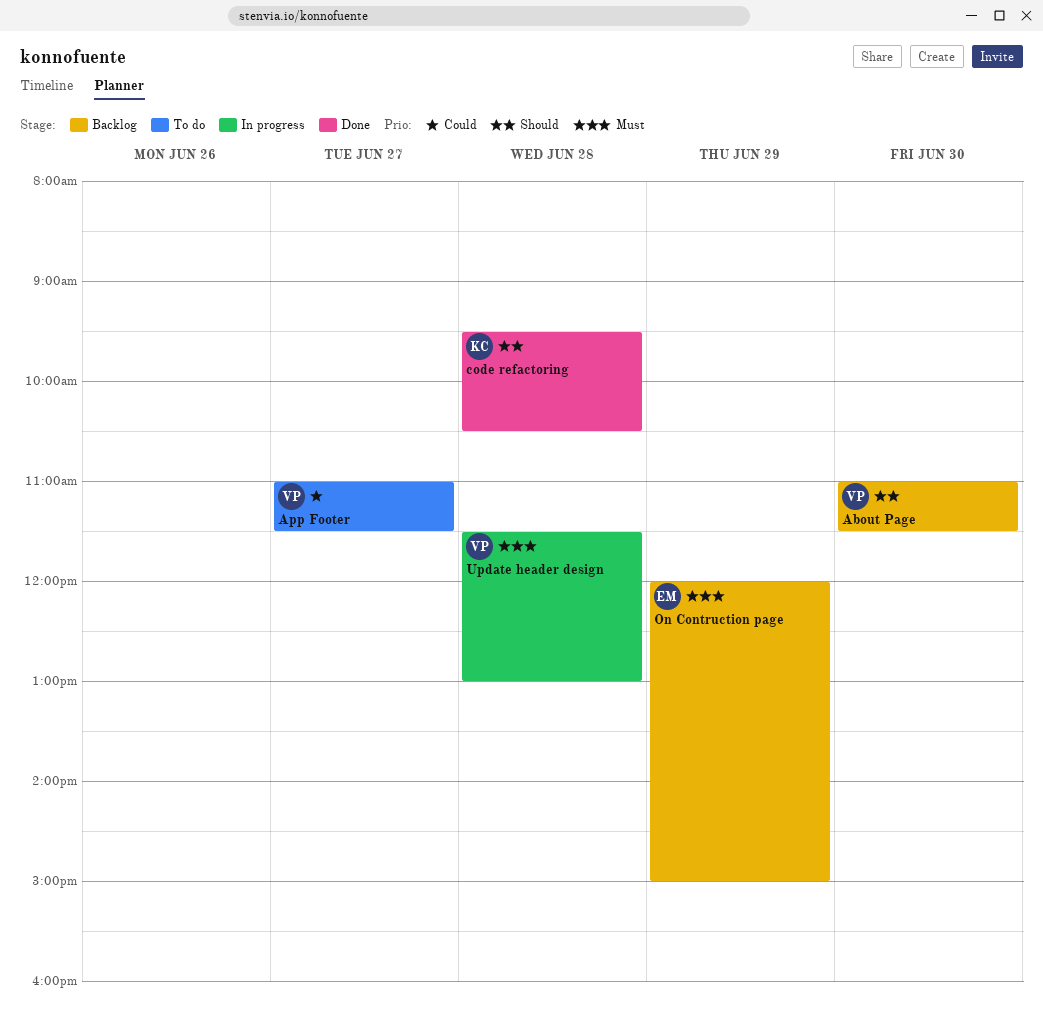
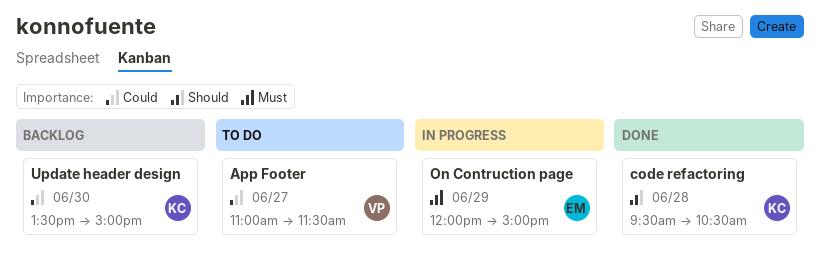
About Page: present -> none
On Contruction page, status: Backlog -> In progress
Update header design, status: In progress -> Backlog
Update header design, owner: VP -> KC
Update header design, priority: Must -> Could
Update header design, day: Jun 28 -> Jun 30
Update header design, begins: 11:30 -> 13:30
Update header design, ends: 13:00 -> 15:00

